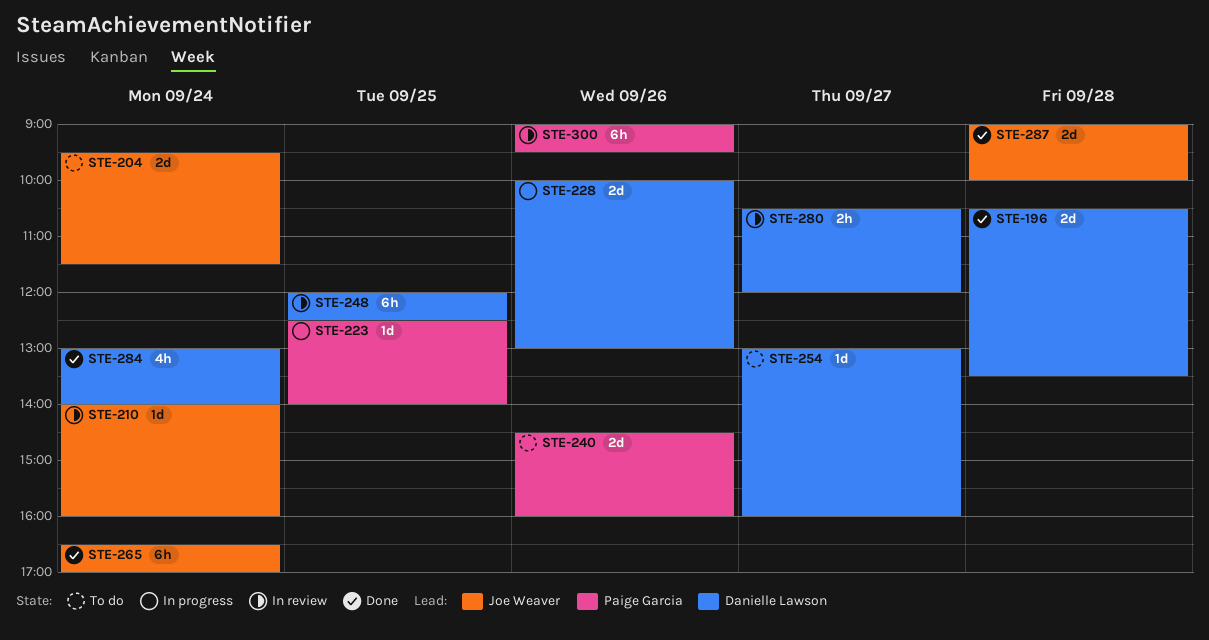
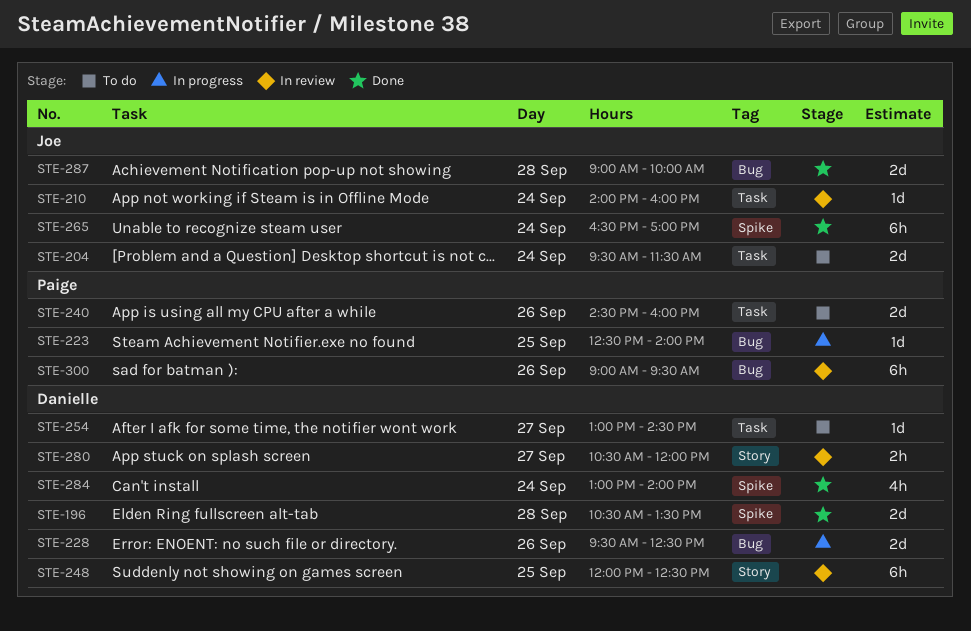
STE-228, begins: 10:00 -> 09:30
STE-228, ends: 13:00 -> 12:30
STE-254, ends: 16:00 -> 14:30

